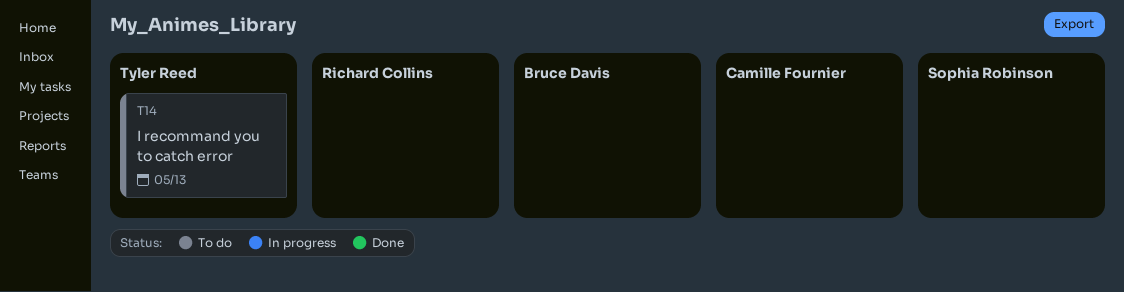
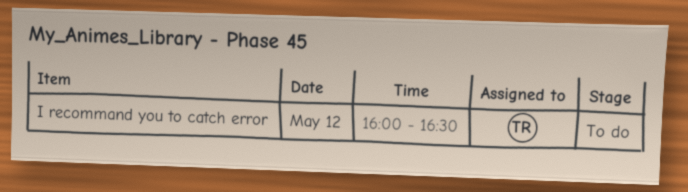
I recommand you to catch error, day: May 13 -> May 12

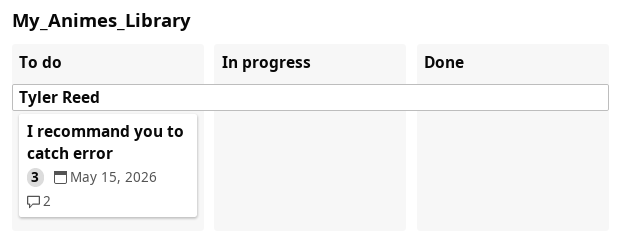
I recommand you to catch error, day: May 12 -> May 15

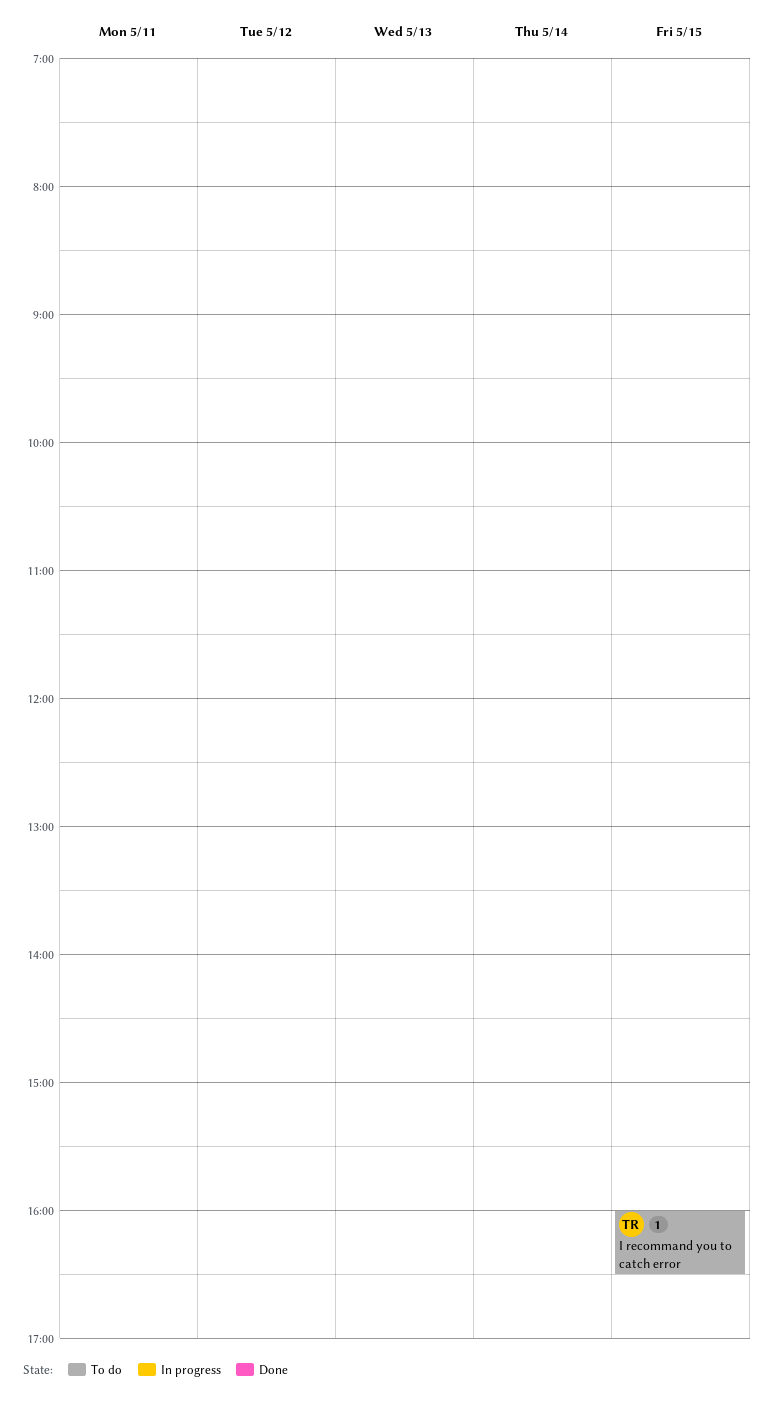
I recommand you to catch error, estimate: 3 -> 1

